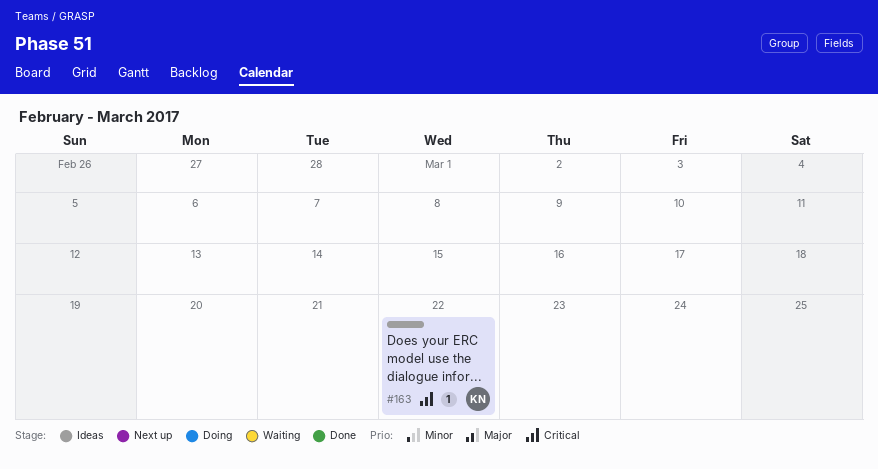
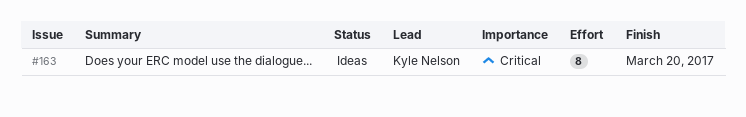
#163, estimate: 1 -> 8
#163, due: Mar 22 -> Mar 20

